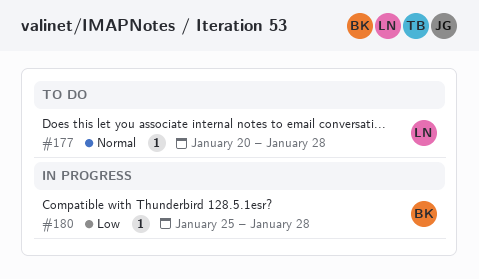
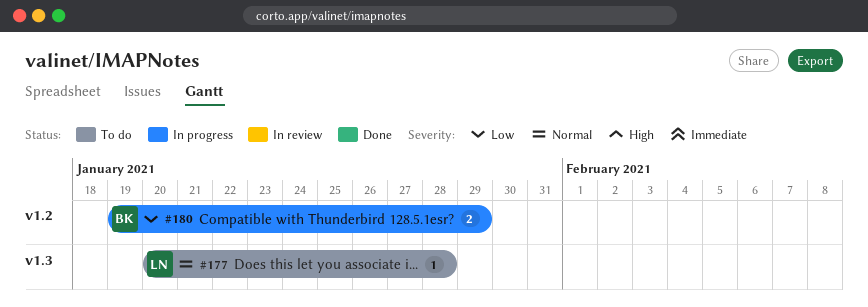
#180, estimate: 1 -> 2
#180, start: Jan 25 -> Jan 19
#180, due: Jan 28 -> Jan 29

